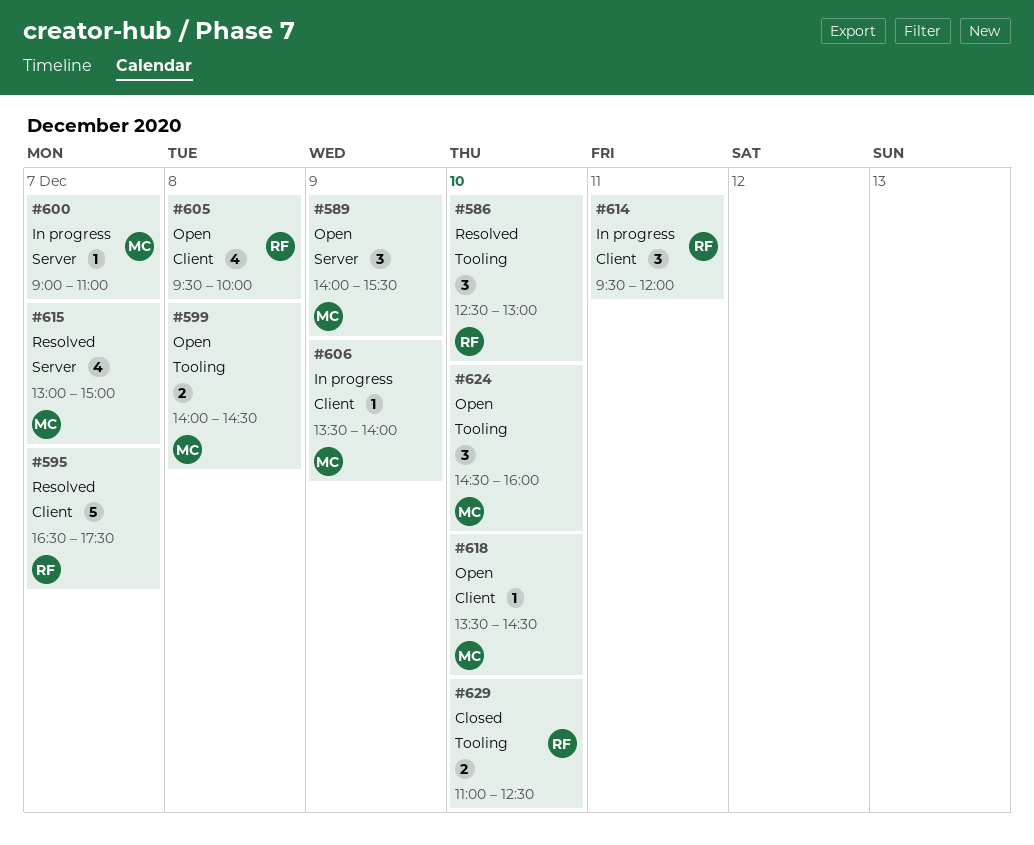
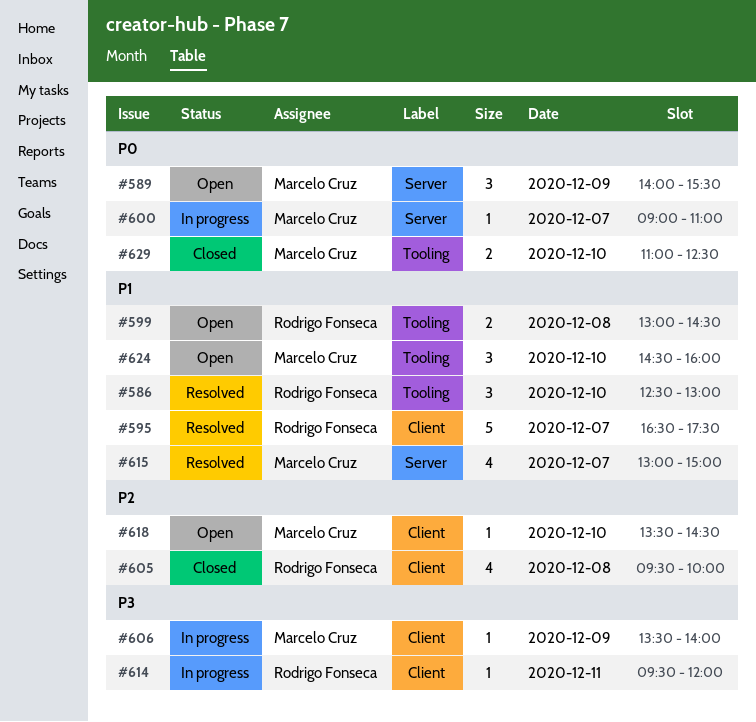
#599, owner: Marcelo Cruz -> Rodrigo Fonseca
#599, begins: 14:00 -> 13:00
#605, status: Open -> Closed
#614, estimate: 3 -> 1
#629, owner: Rodrigo Fonseca -> Marcelo Cruz

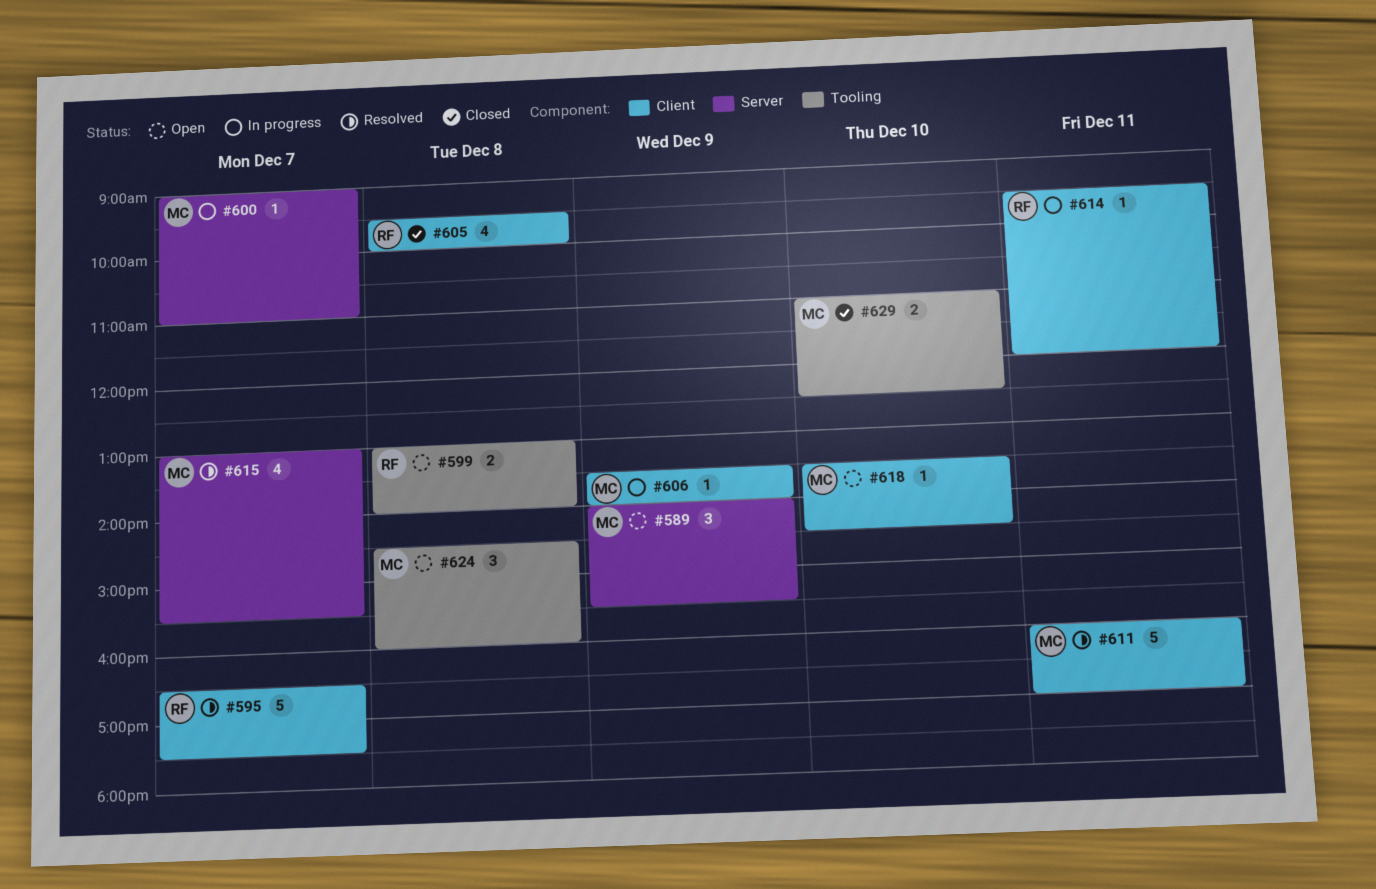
#586: present -> none
#599, ends: 14:30 -> 14:00
#611: none -> present
#615, ends: 15:00 -> 15:30
#624, day: Dec 10 -> Dec 8

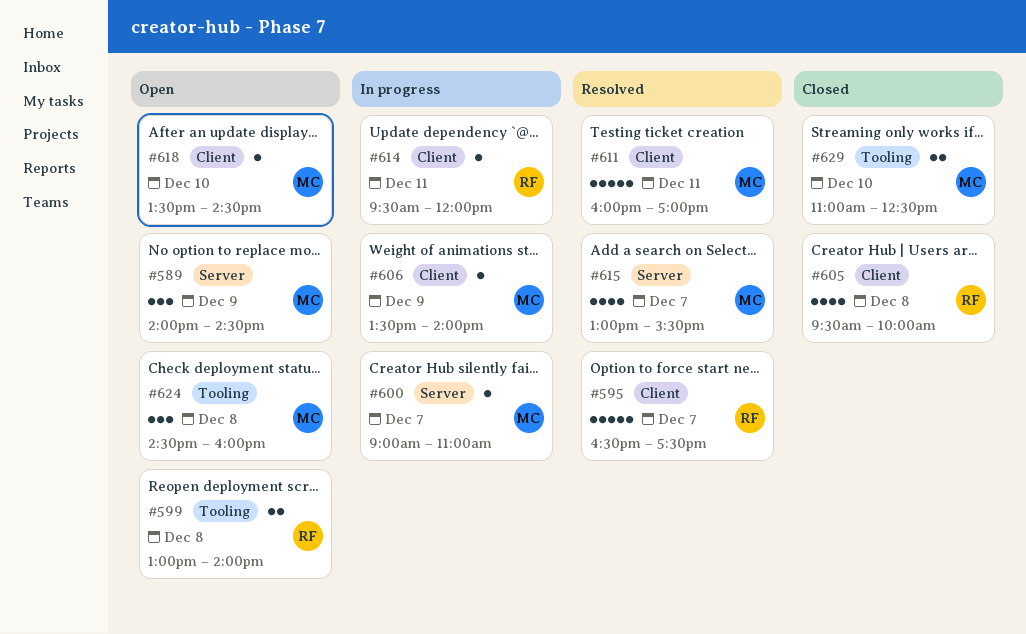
#589, ends: 15:30 -> 14:30

